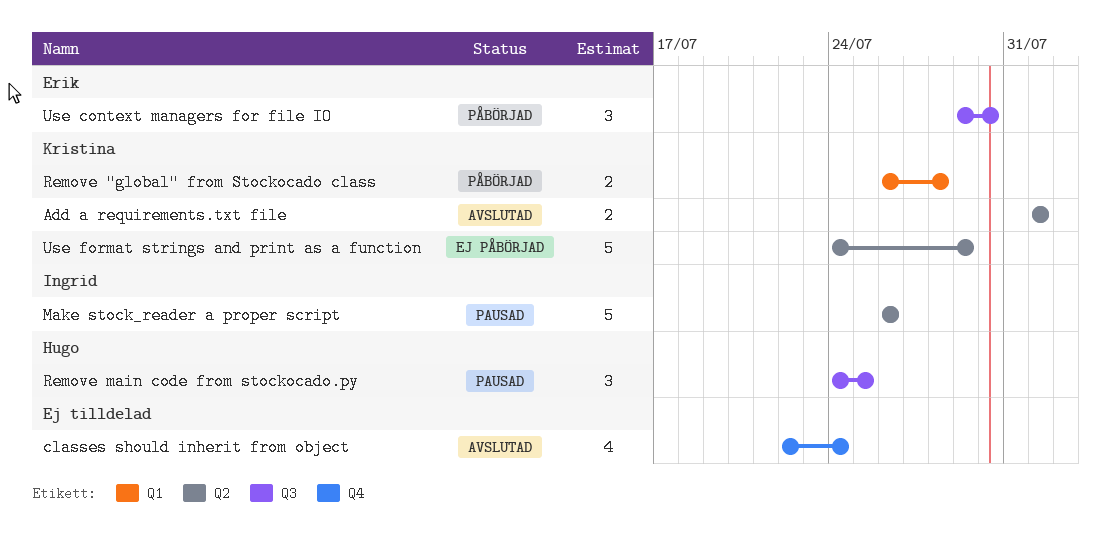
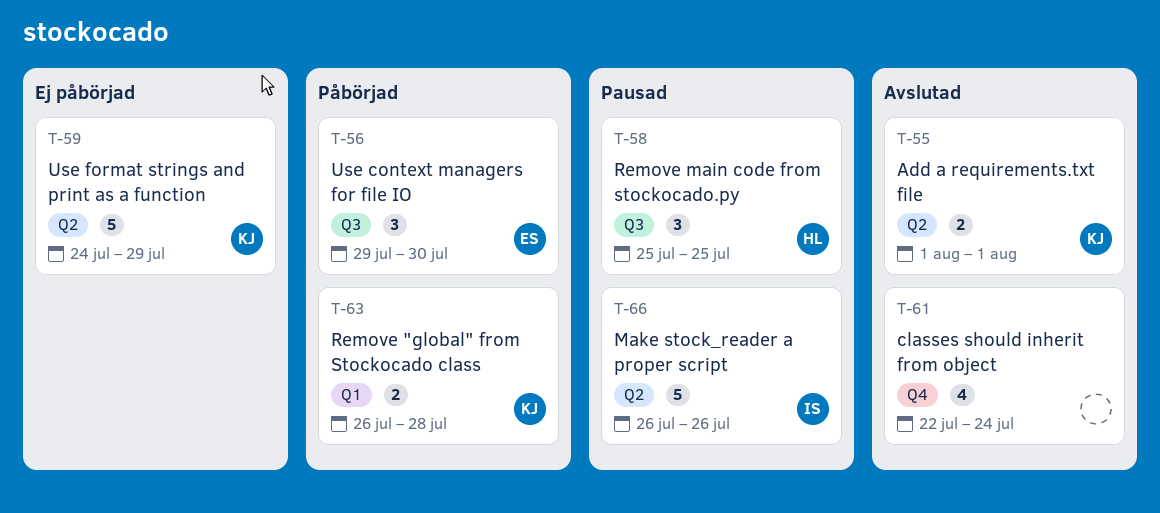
Remove main code from stockocado.py, start: Jul 24 -> Jul 25

